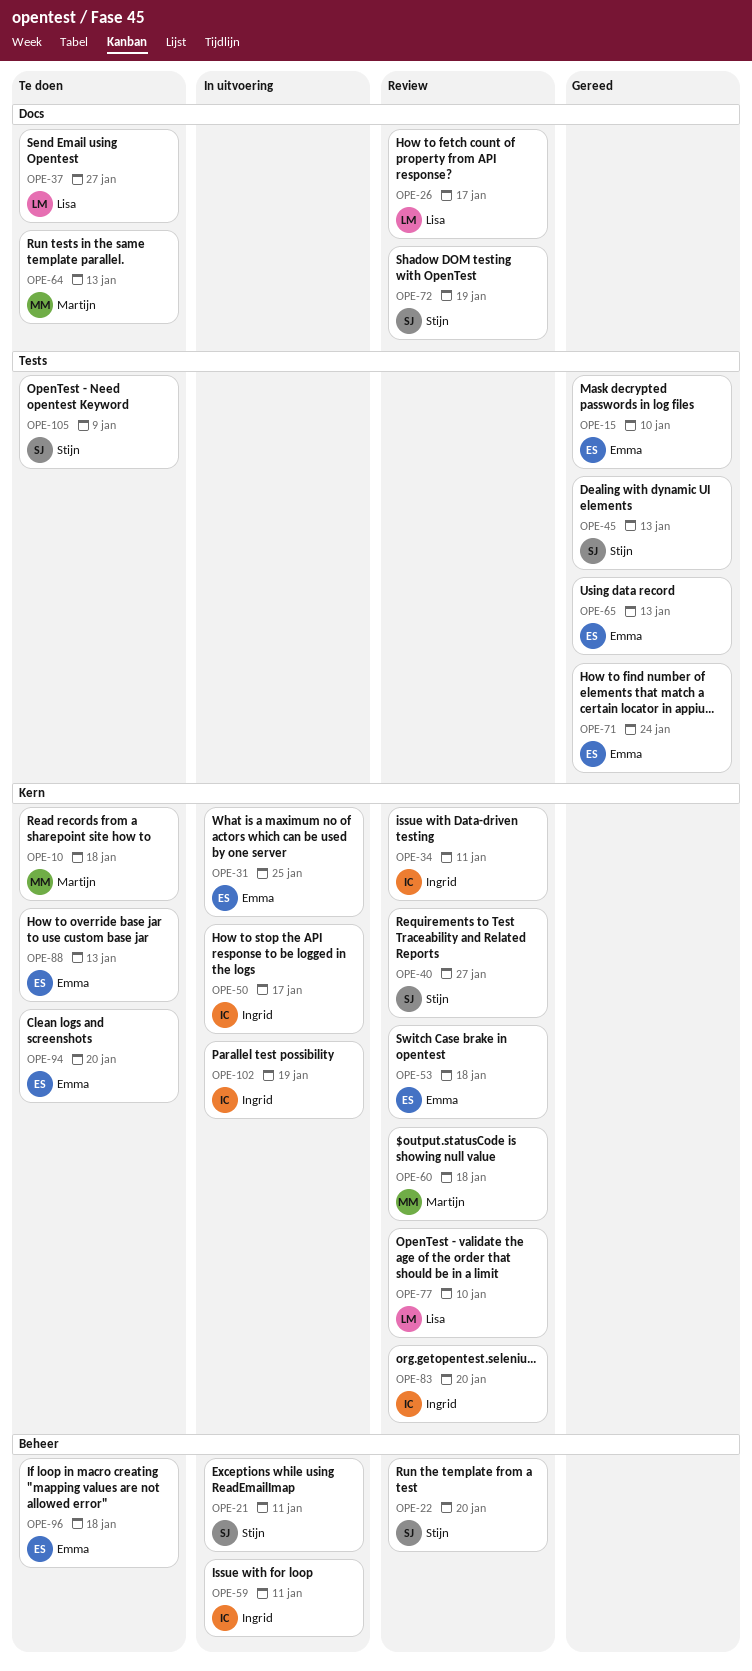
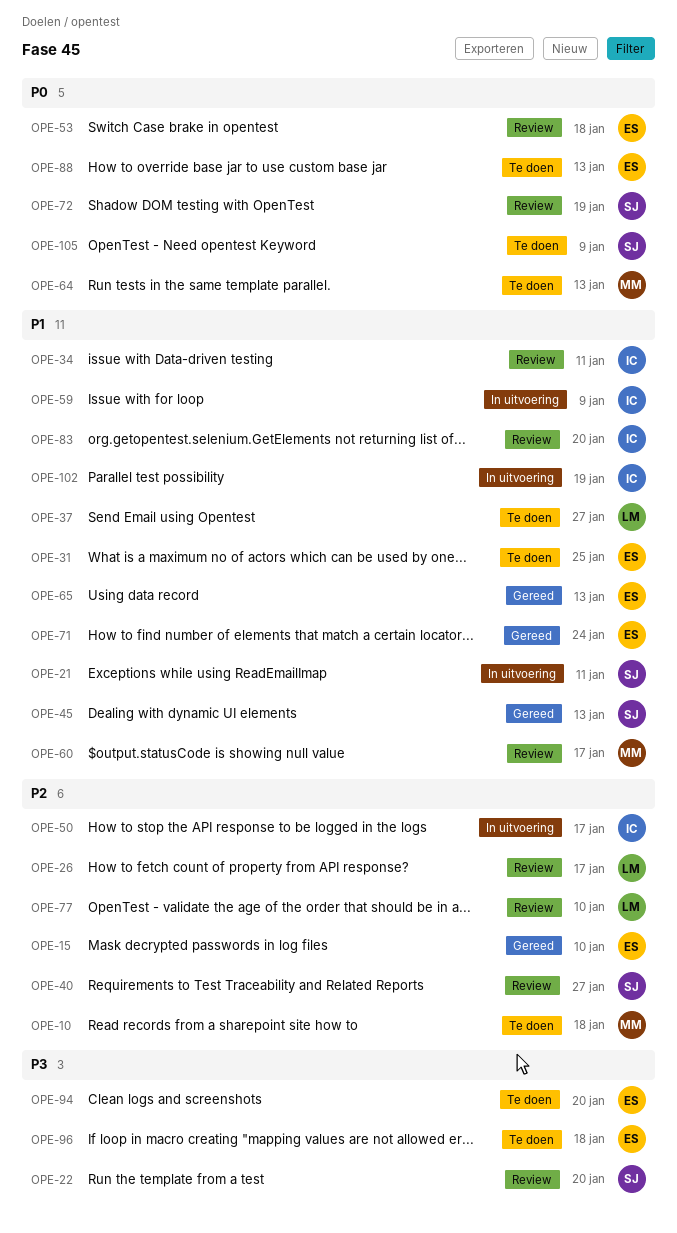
OPE-31, status: In uitvoering -> Te doen
OPE-59, due: Jan 11 -> Jan 9
OPE-60, due: Jan 18 -> Jan 17

